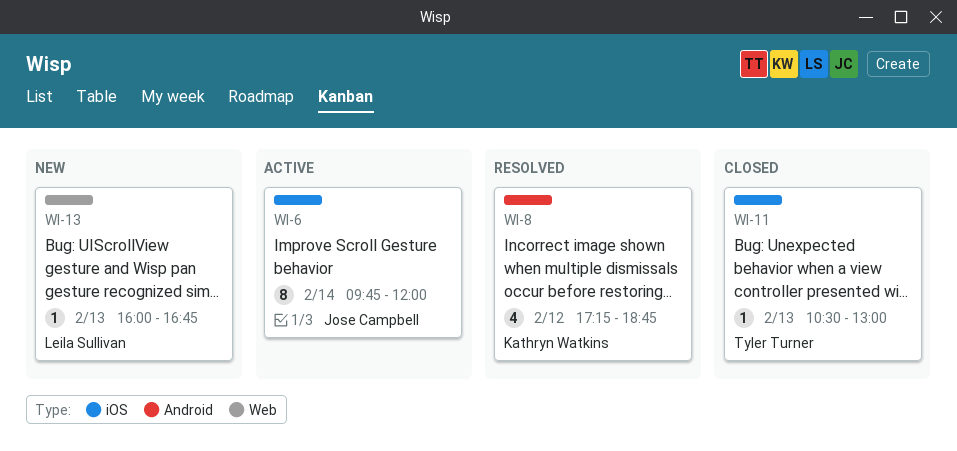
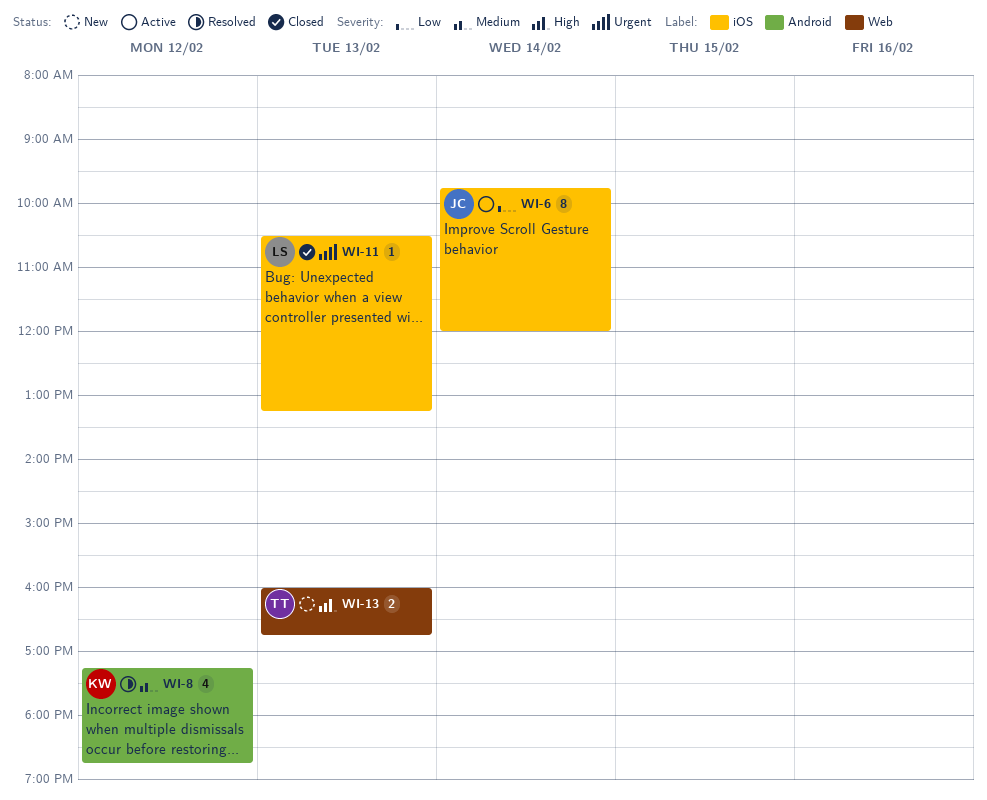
WI-11, owner: Tyler Turner -> Leila Sullivan
WI-11, ends: 13:00 -> 13:15
WI-13, owner: Leila Sullivan -> Tyler Turner
WI-13, estimate: 1 -> 2

